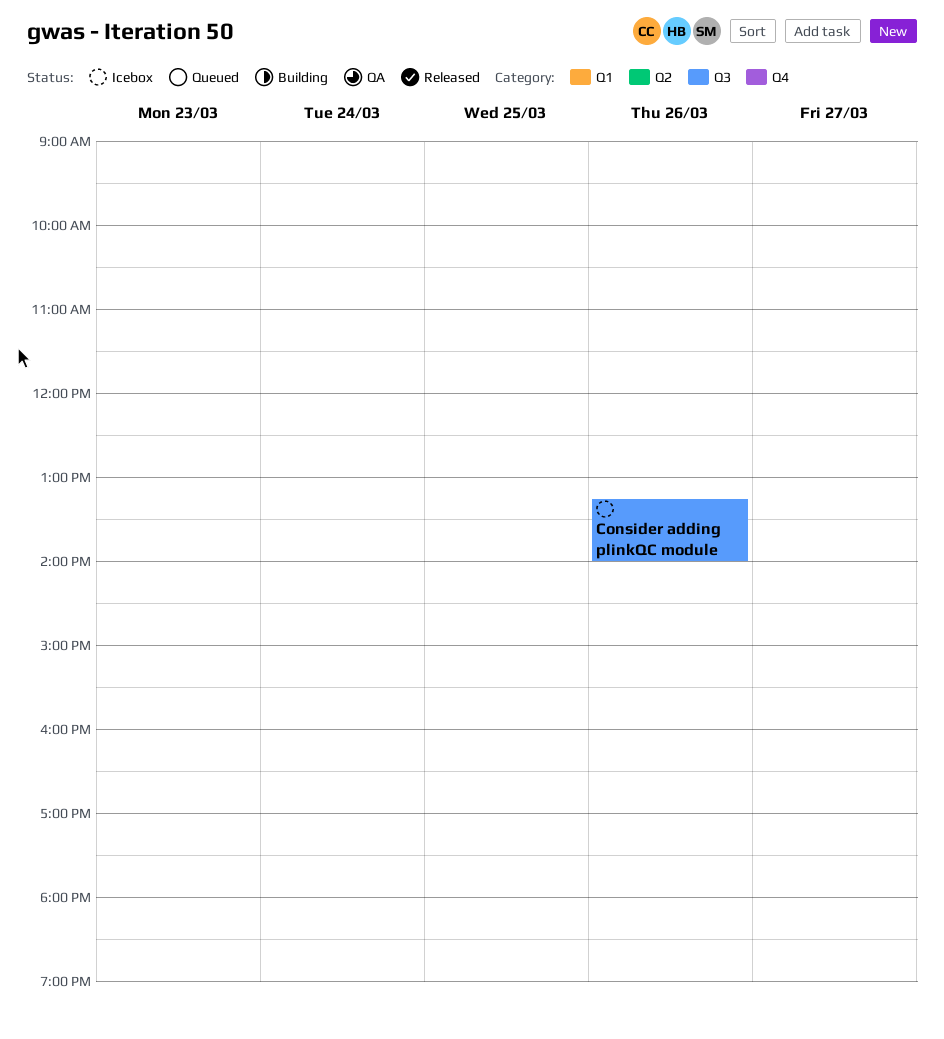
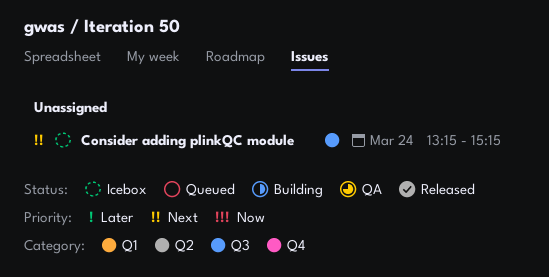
Consider adding plinkQC module, day: Mar 26 -> Mar 24
Consider adding plinkQC module, ends: 14:00 -> 15:15

